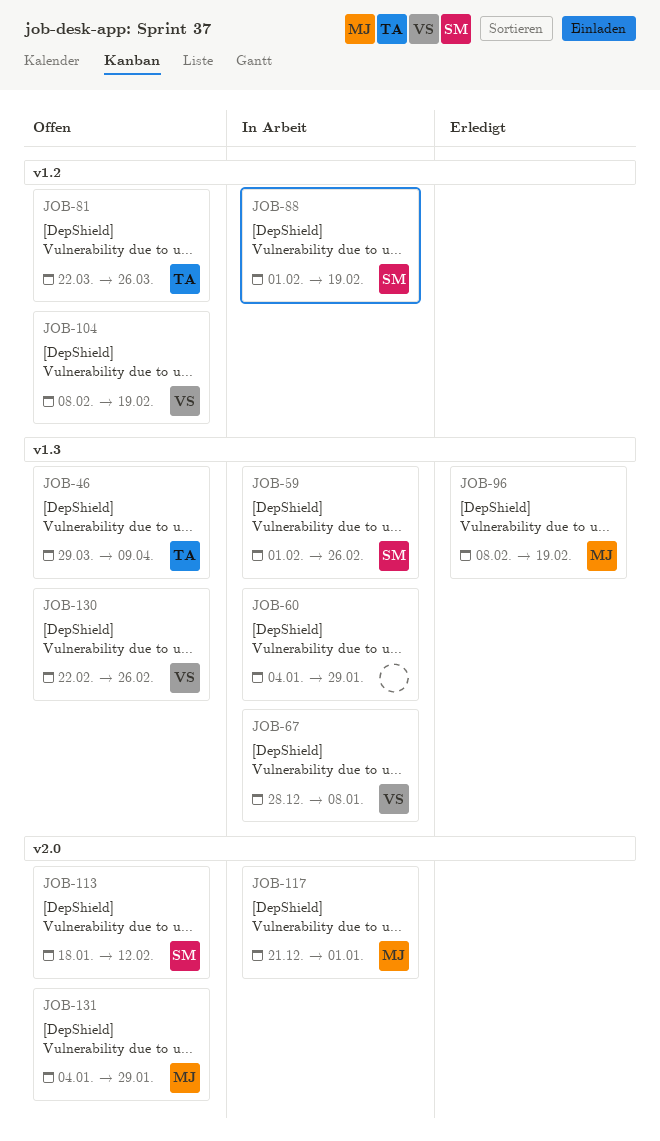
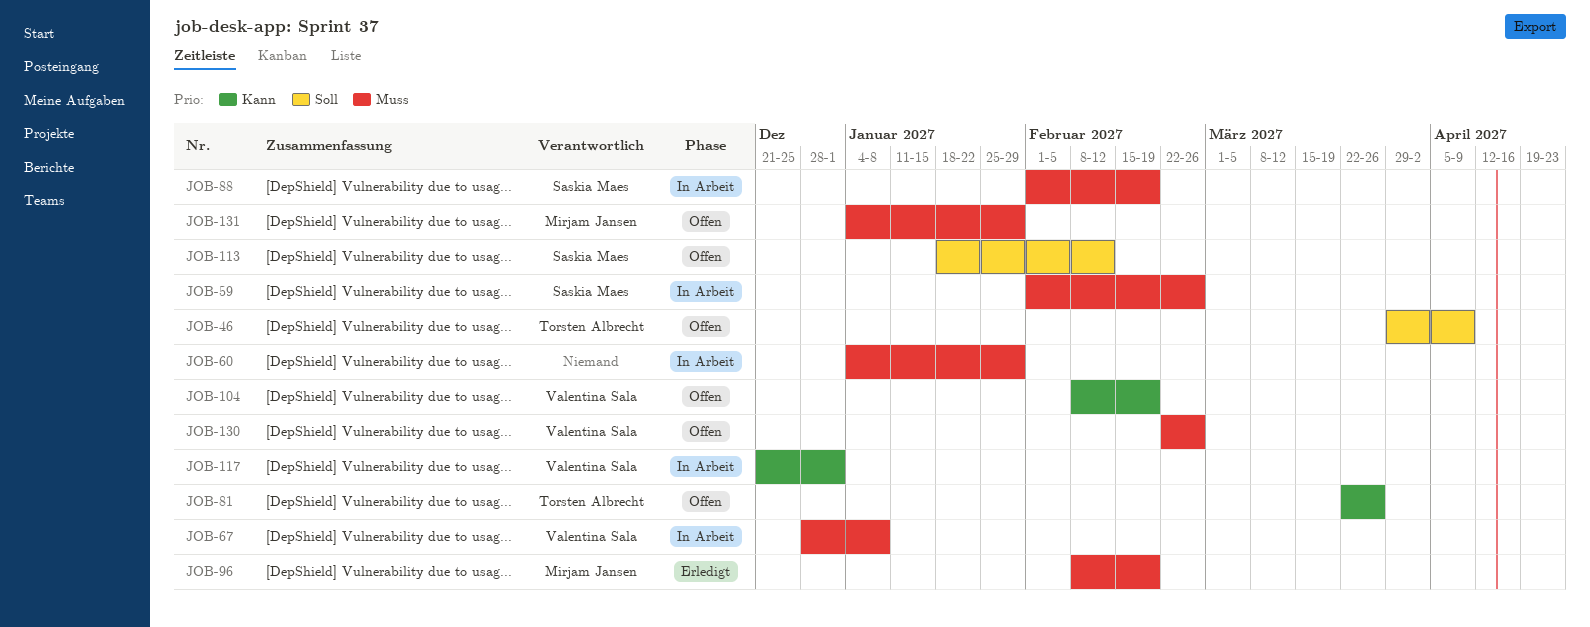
JOB-117, owner: Mirjam Jansen -> Valentina Sala

